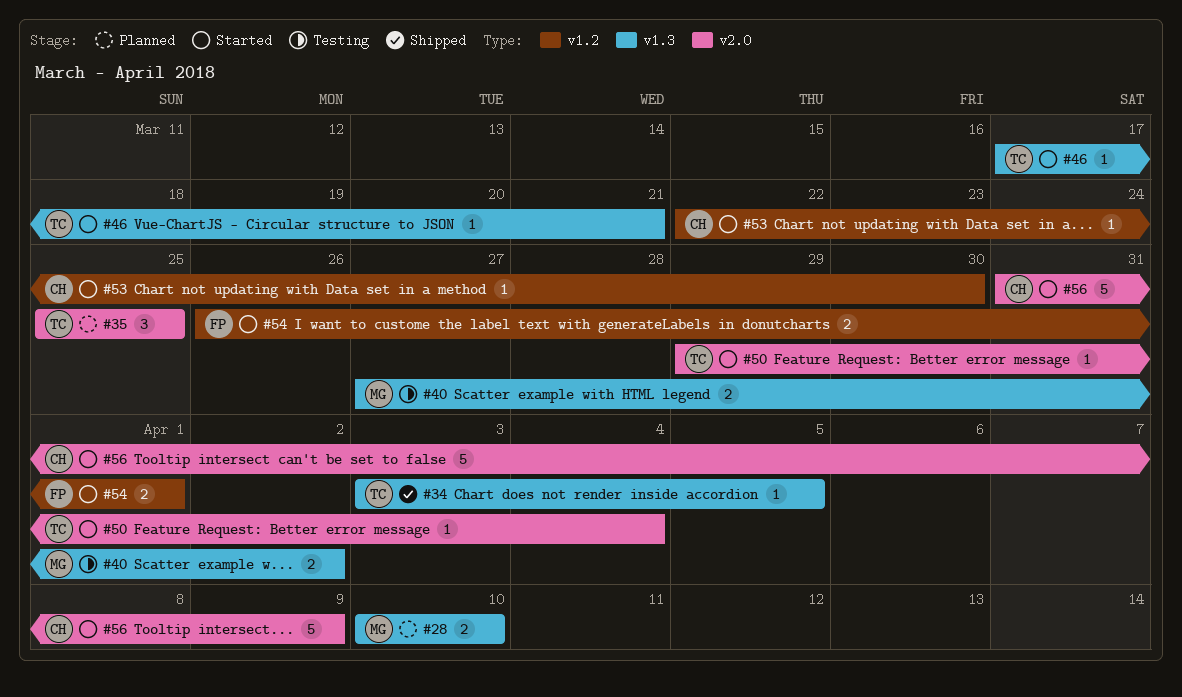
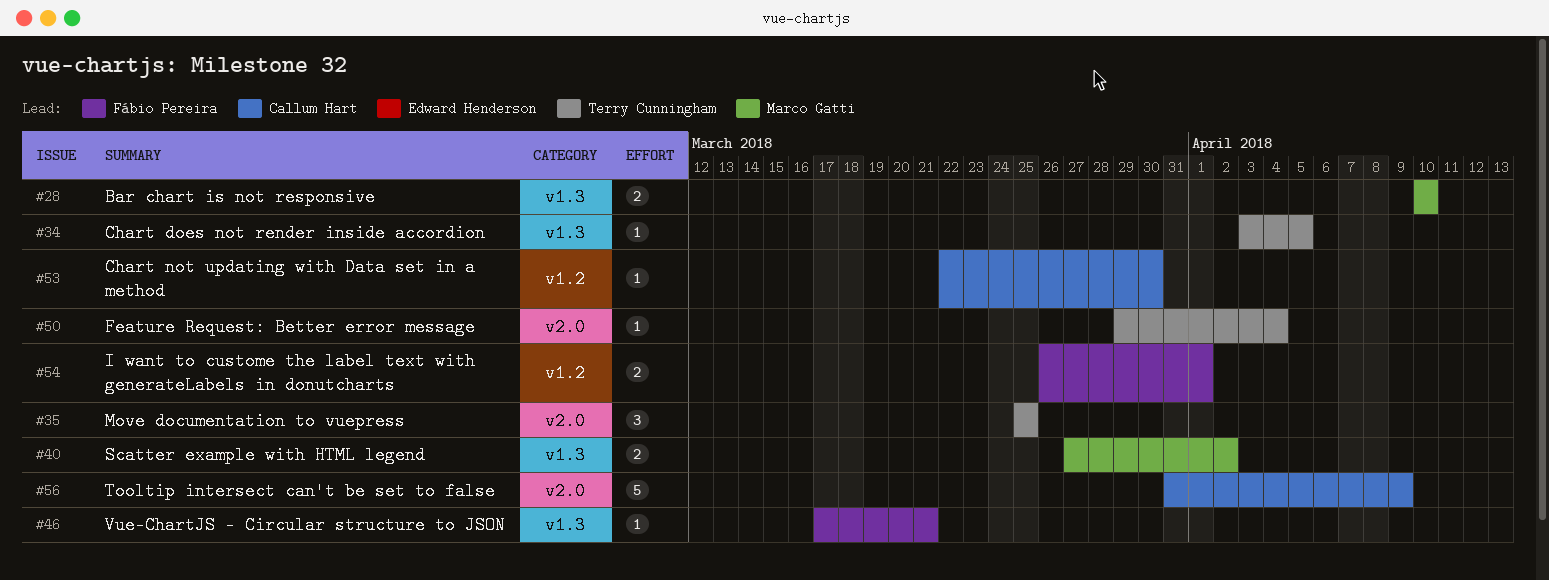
#46, owner: Terry Cunningham -> Fábio Pereira

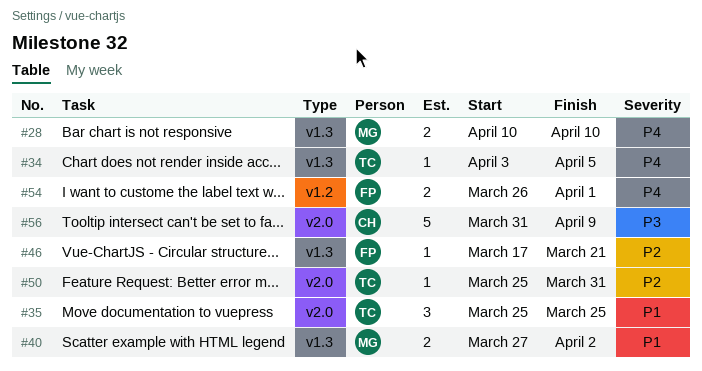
#50, start: Mar 29 -> Mar 25
#50, due: Apr 4 -> Mar 31
#53: present -> none

